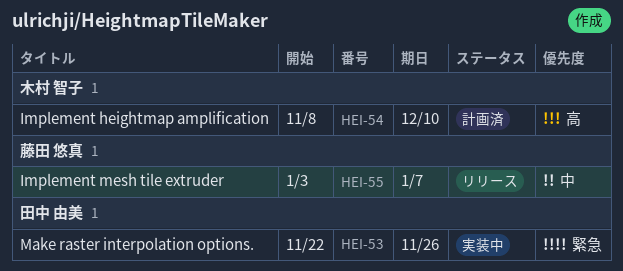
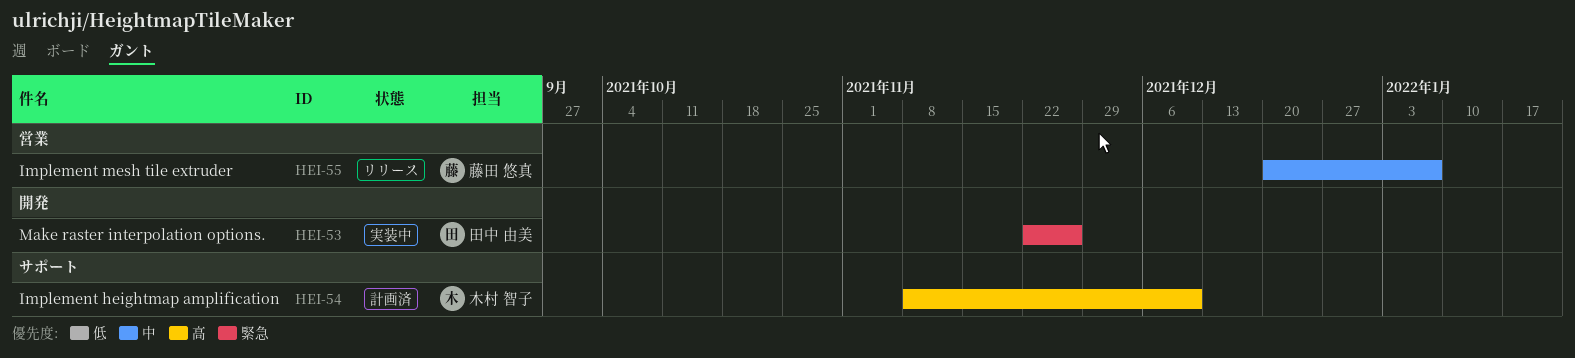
HEI-55, start: Jan 3 -> Dec 20

